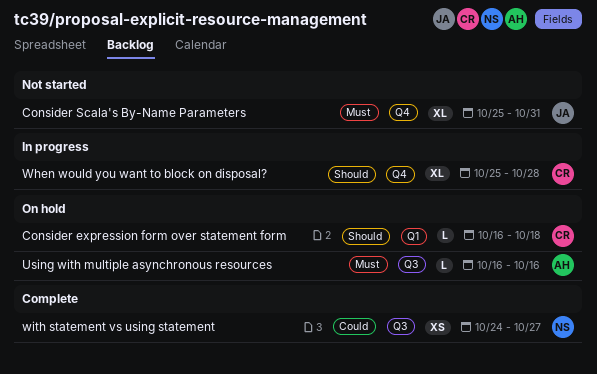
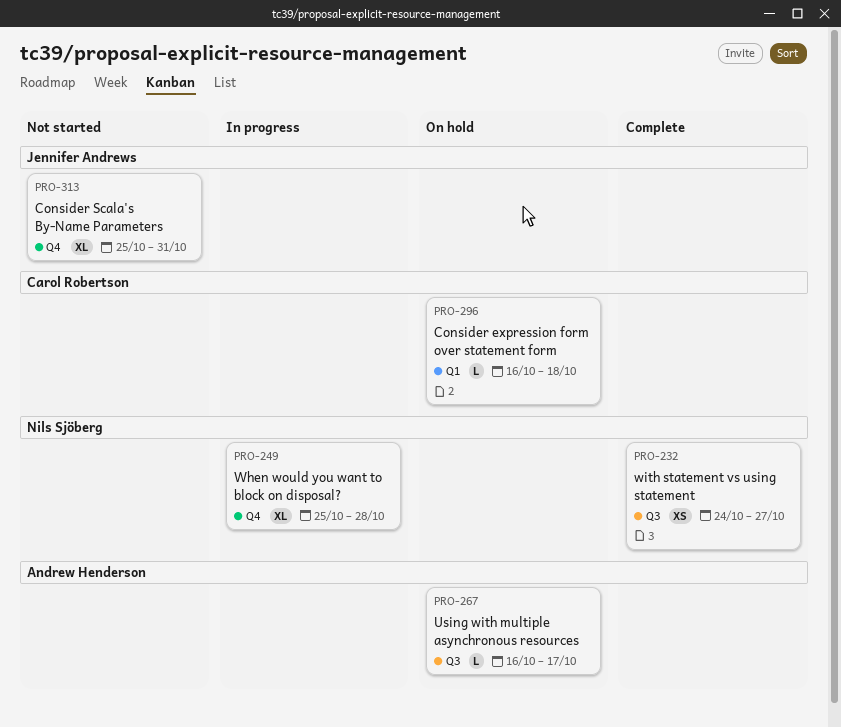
Using with multiple asynchronous resources, due: Oct 16 -> Oct 17
When would you want to block on disposal?, owner: Carol Robertson -> Nils Sjöberg

